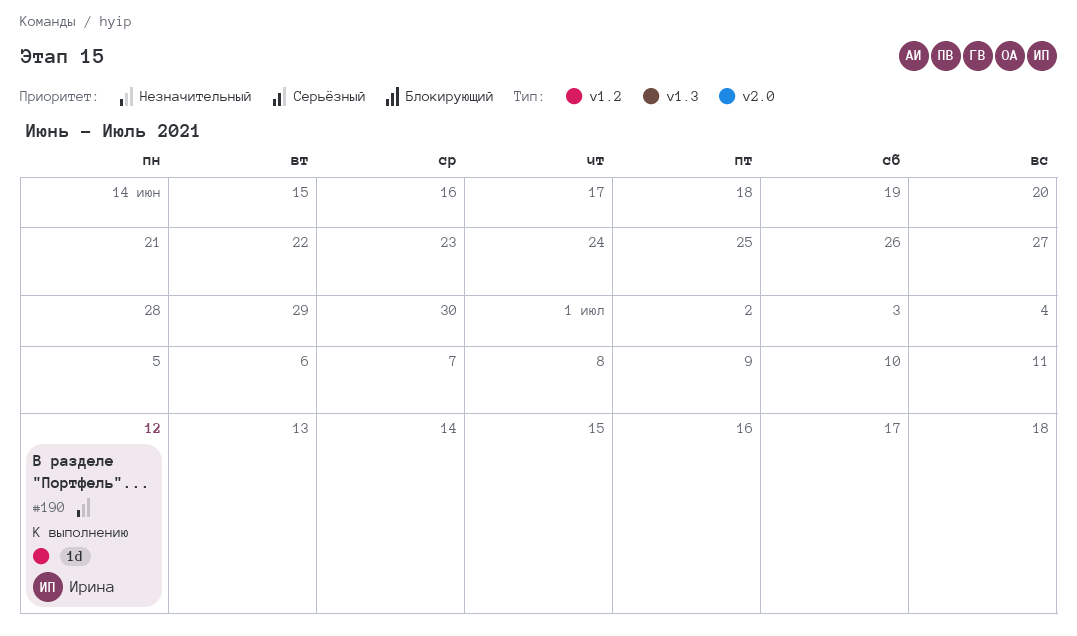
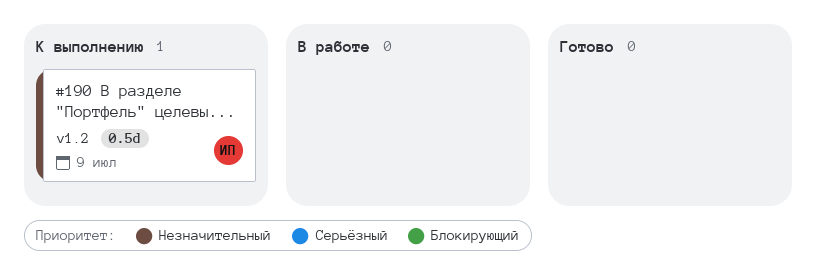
#190, estimate: 1d -> 0.5d
#190, due: Jul 12 -> Jul 9

